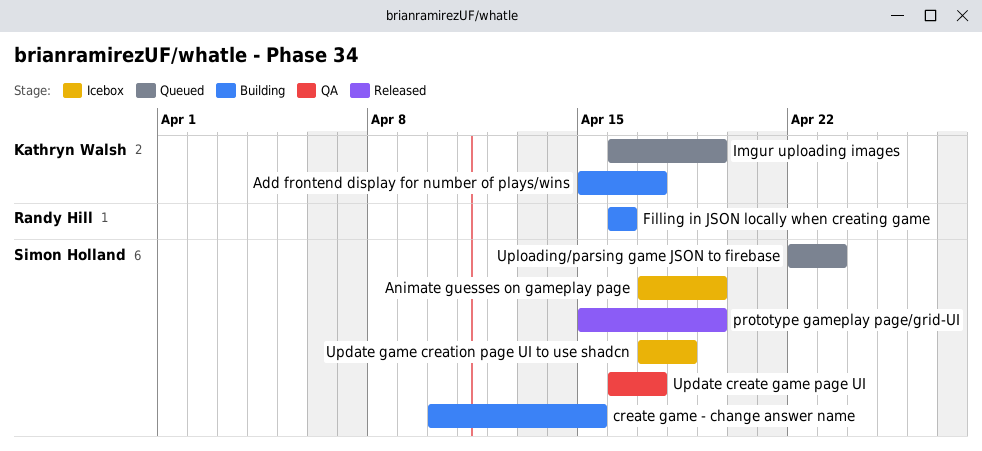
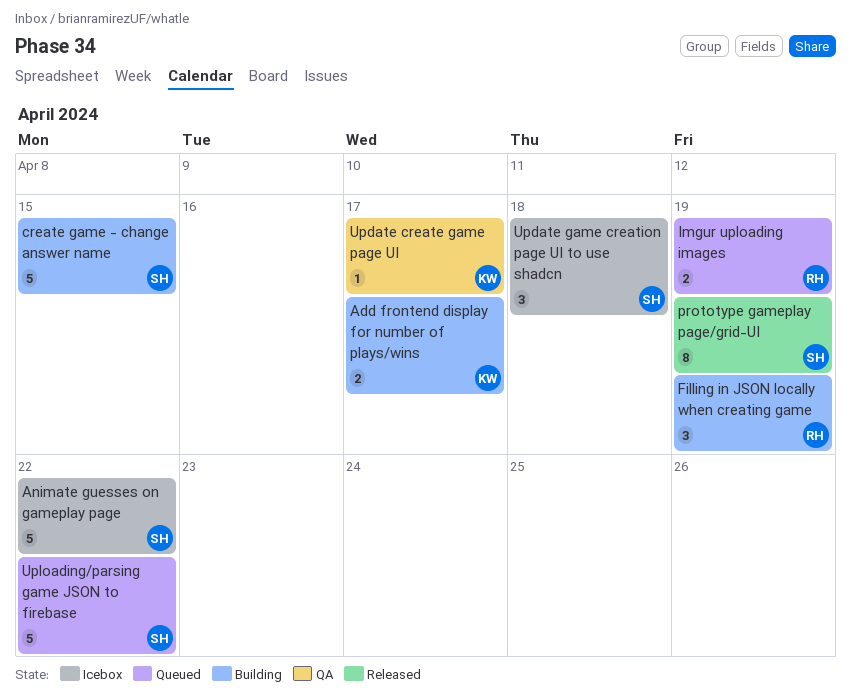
Animate guesses on gameplay page, due: Apr 19 -> Apr 22
Filling in JSON locally when creating game, due: Apr 16 -> Apr 19
Imgur uploading images, owner: Kathryn Walsh -> Randy Hill
Update create game page UI, owner: Simon Holland -> Kathryn Walsh
Uploading/parsing game JSON to firebase, due: Apr 23 -> Apr 22

